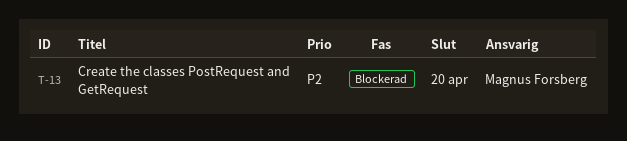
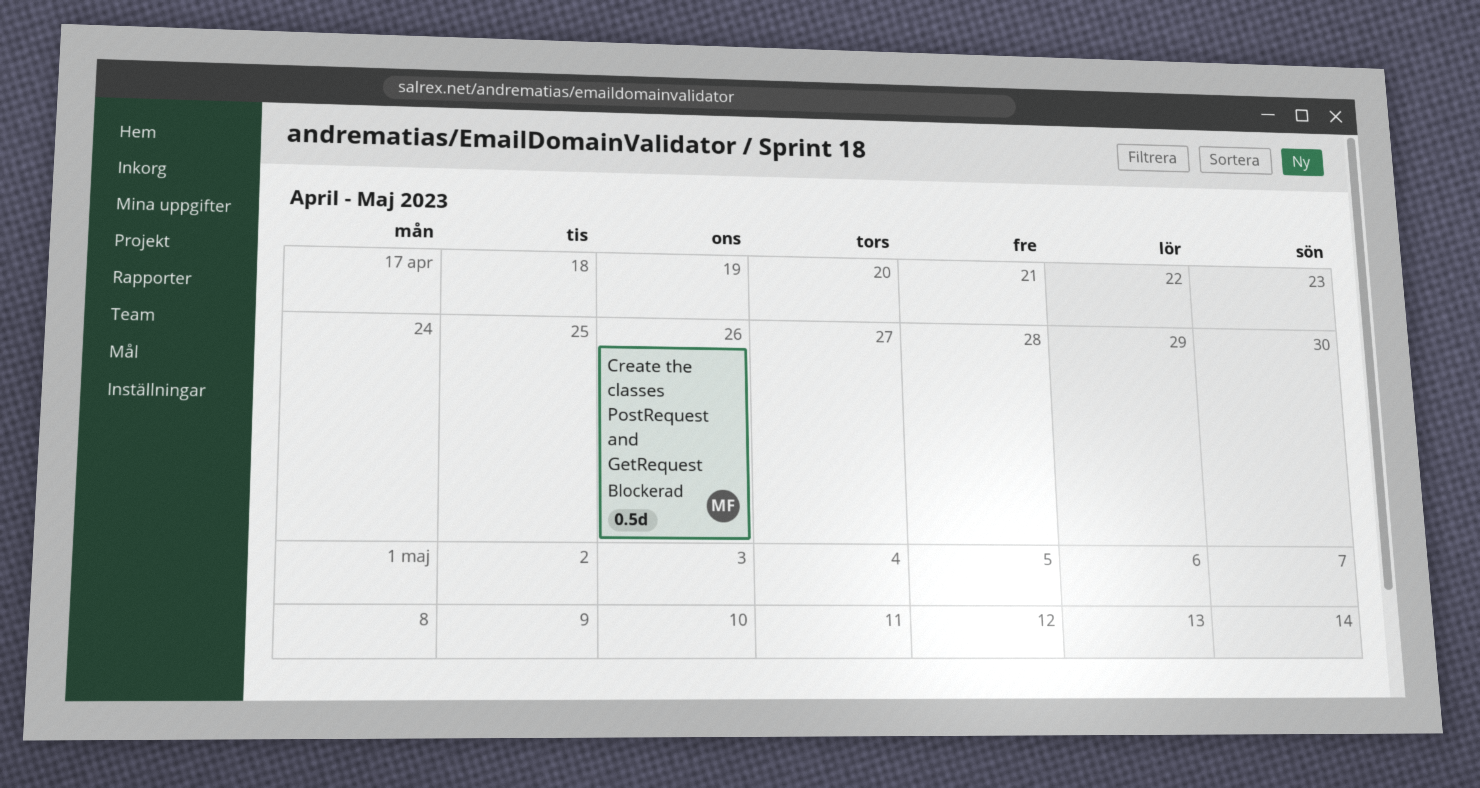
Create the classes PostRequest and GetRequest, due: Apr 20 -> Apr 26

